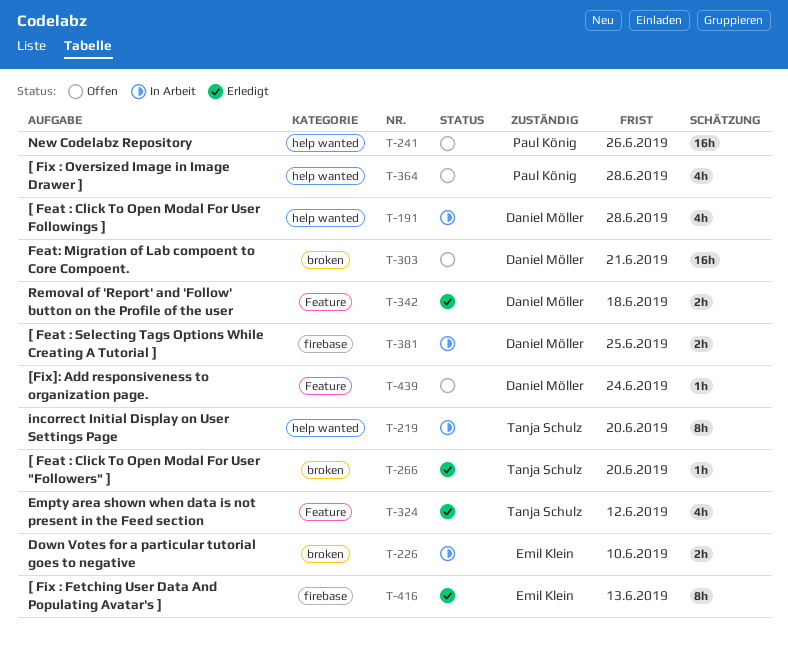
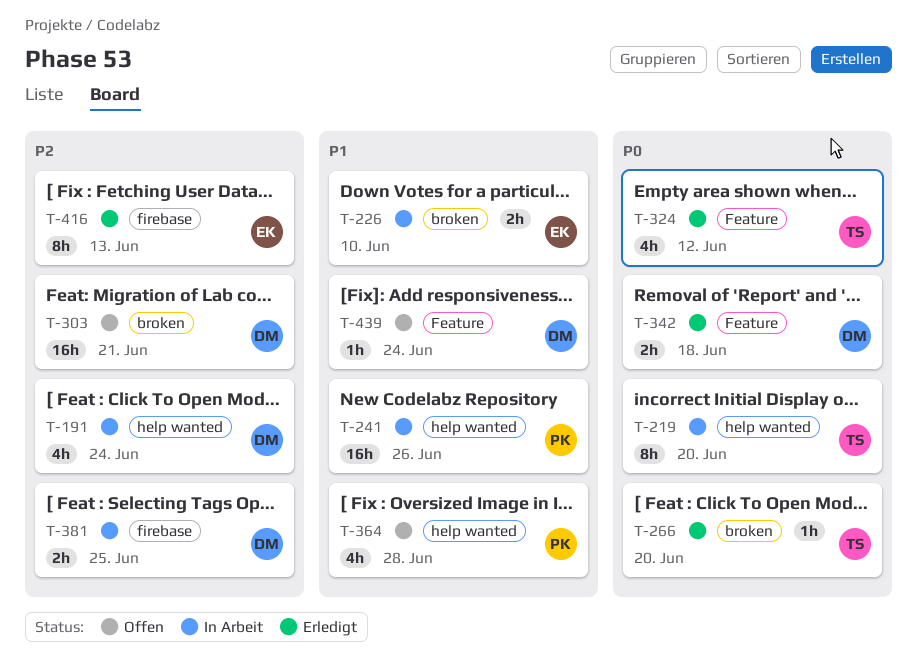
T-191, due: Jun 28 -> Jun 24
T-241, status: Offen -> In Arbeit

